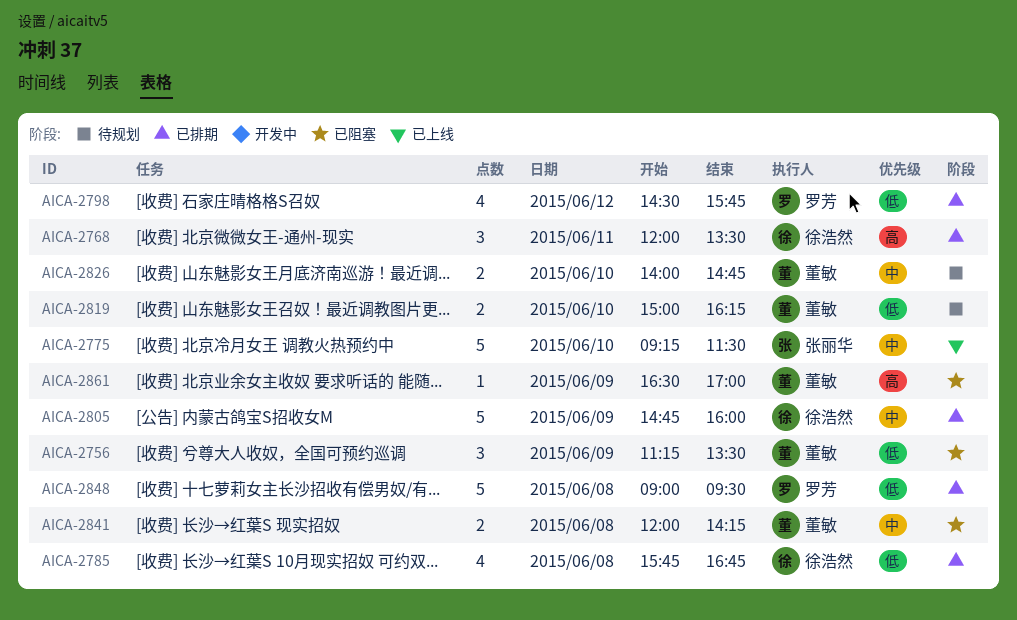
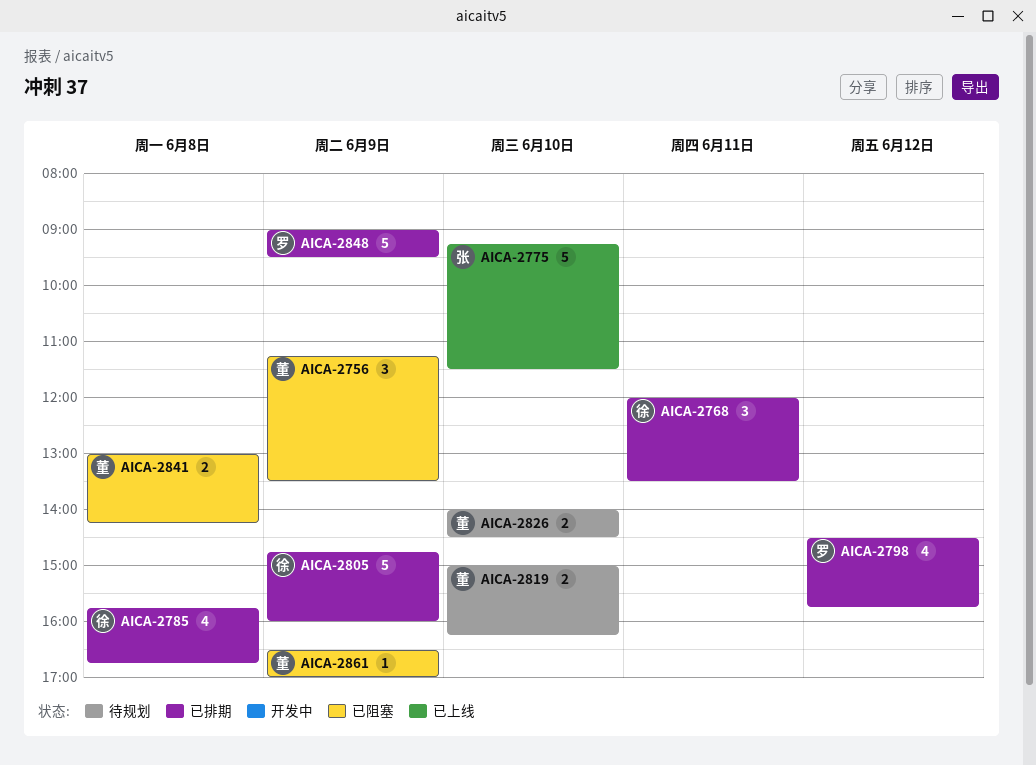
AICA-2826, ends: 14:45 -> 14:30
AICA-2841, begins: 12:00 -> 13:00
AICA-2848, day: Jun 8 -> Jun 9

